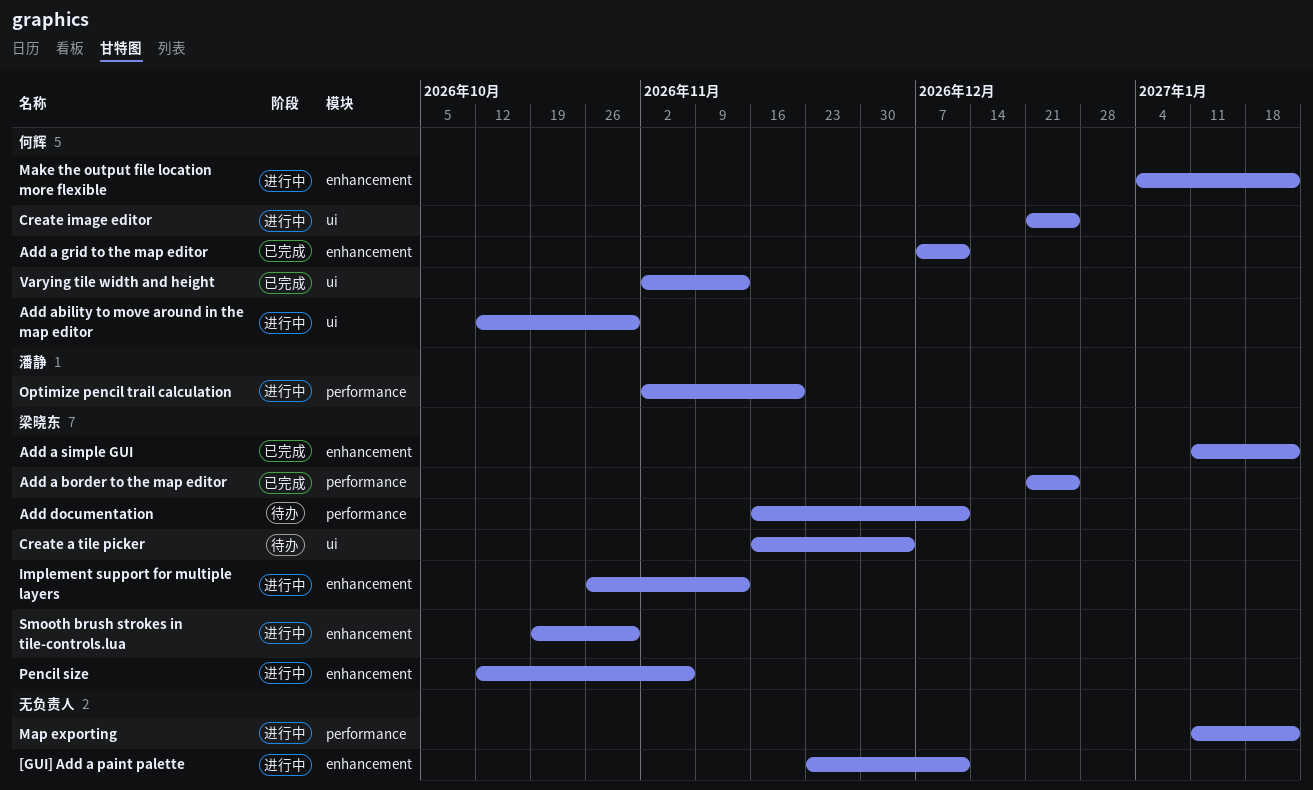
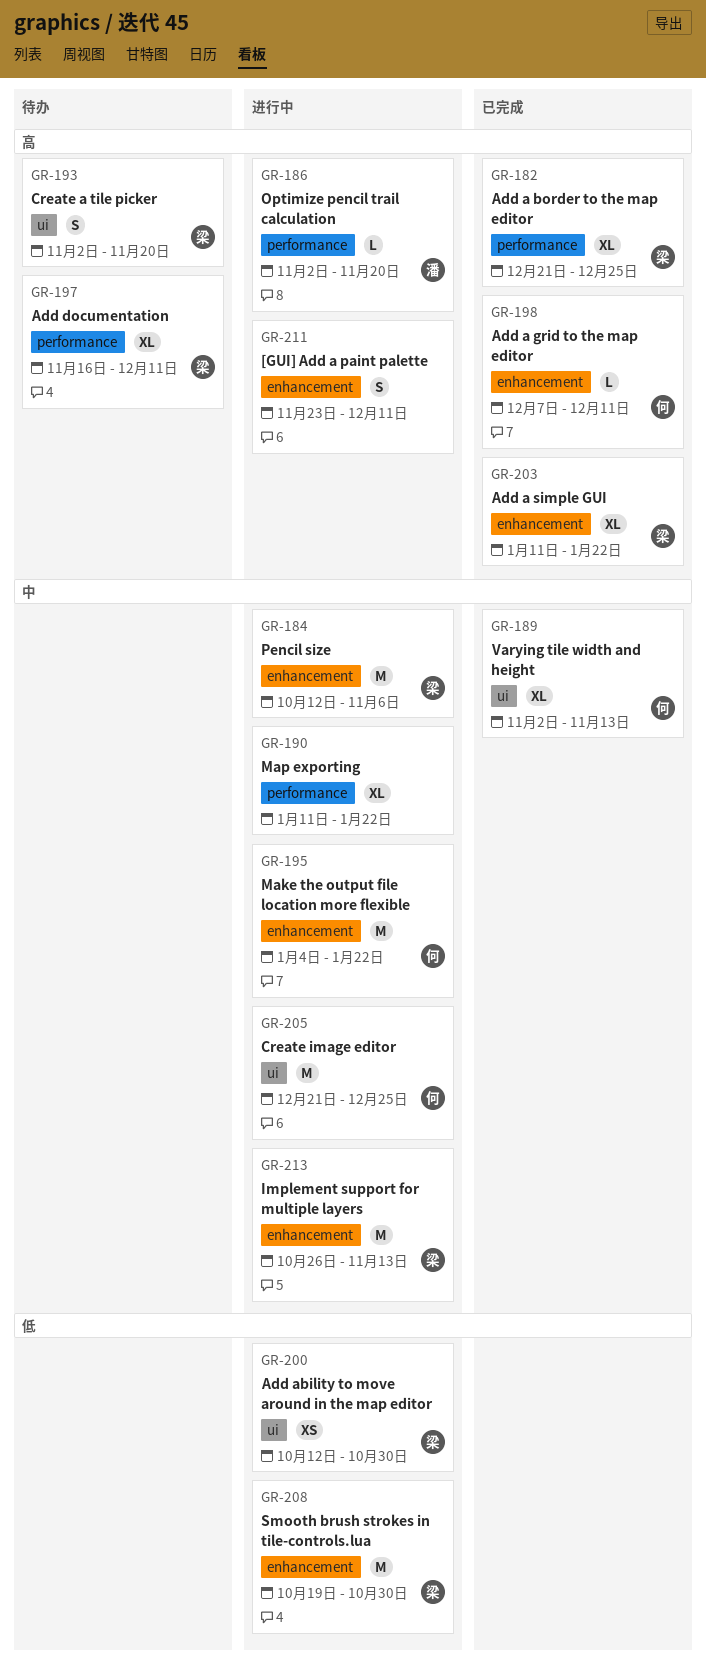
Add ability to move around in the map editor, owner: 何辉 -> 梁晓东
Create a tile picker, start: Nov 16 -> Nov 2
Create a tile picker, due: Dec 4 -> Nov 20

